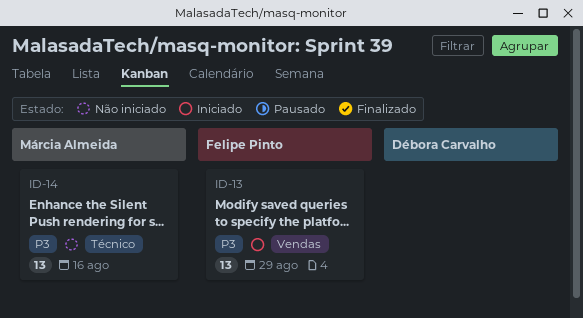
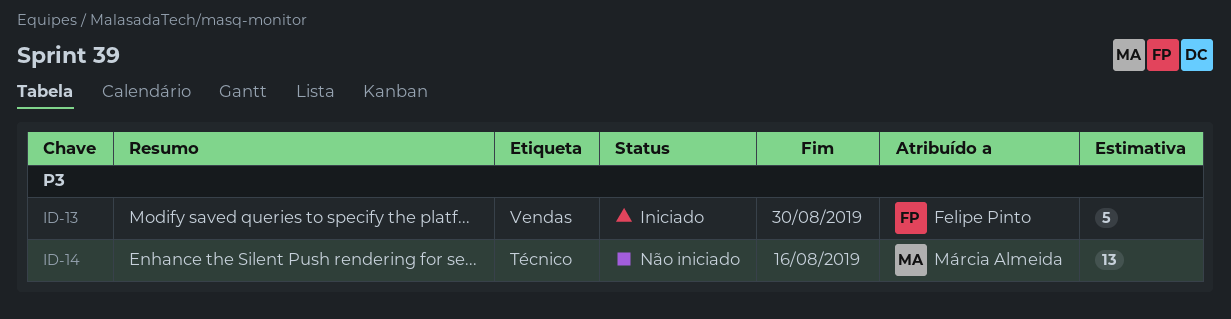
ID-13, estimate: 13 -> 5
ID-13, due: Aug 29 -> Aug 30

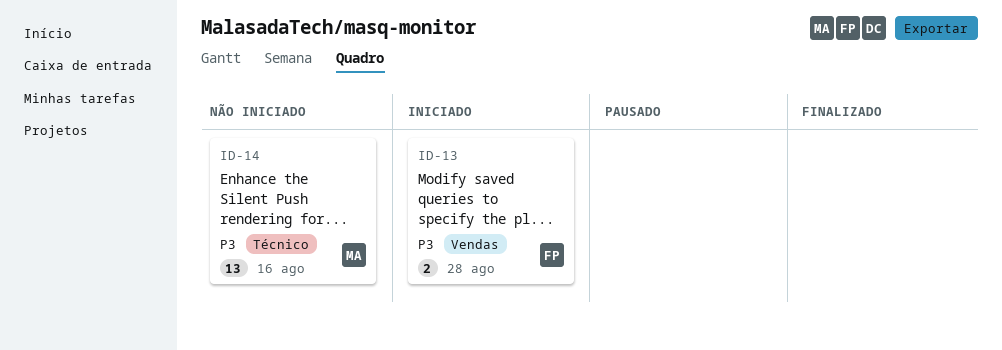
ID-13, estimate: 5 -> 2
ID-13, due: Aug 30 -> Aug 28

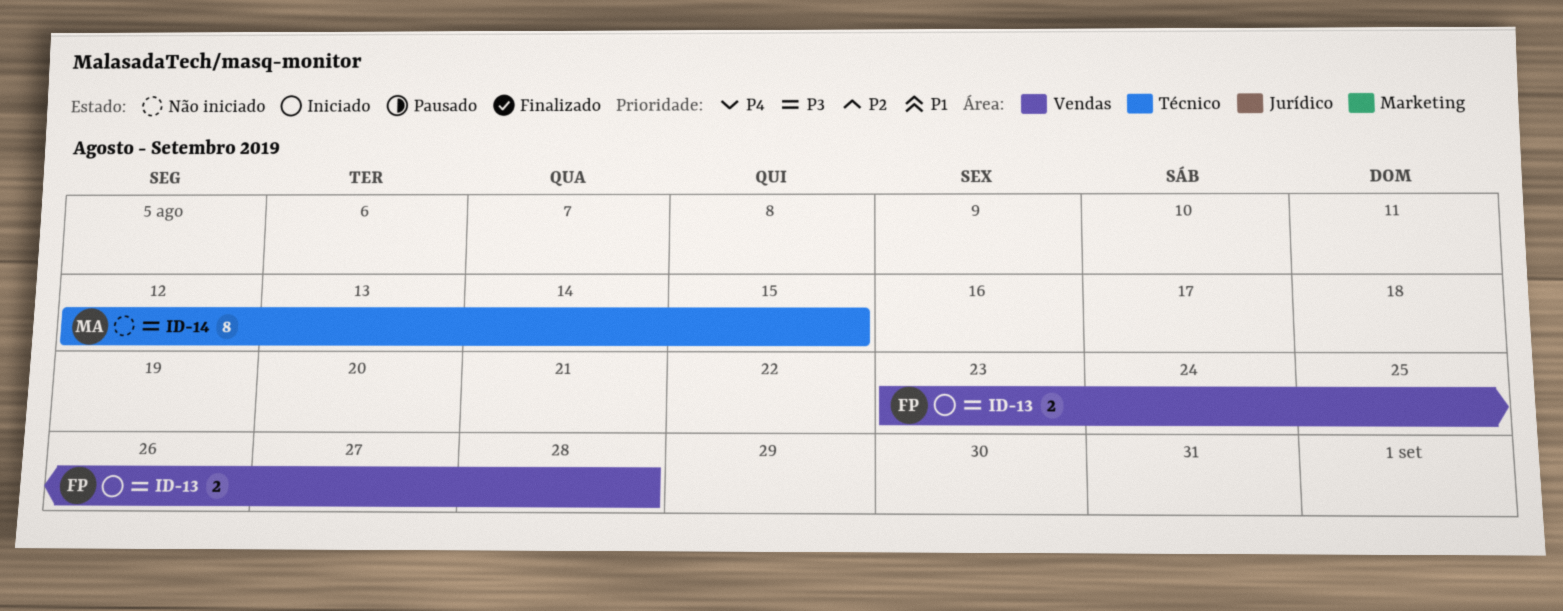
ID-14, estimate: 13 -> 8
ID-14, due: Aug 16 -> Aug 15

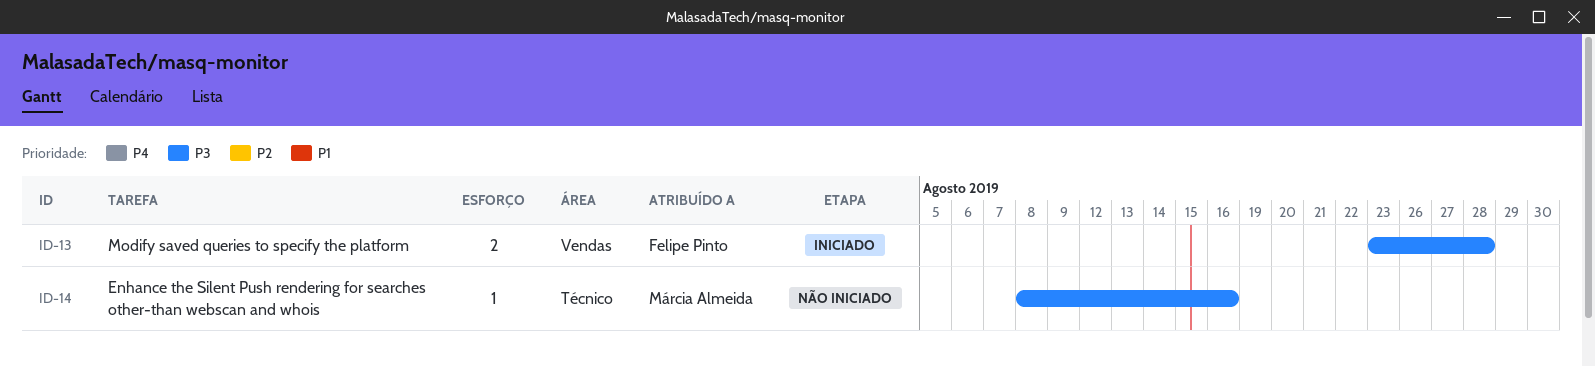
ID-14, estimate: 8 -> 1
ID-14, start: Aug 12 -> Aug 8
ID-14, due: Aug 15 -> Aug 16

